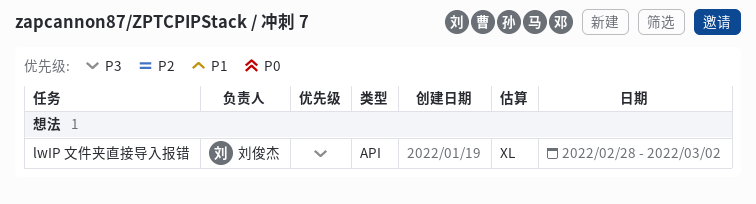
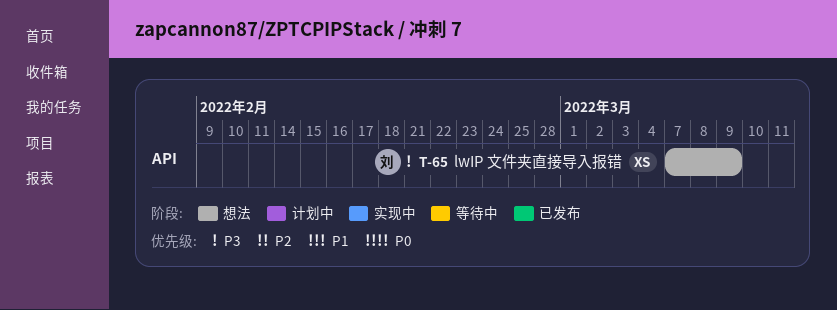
lwIP 文件夹直接导入报错, estimate: XL -> XS
lwIP 文件夹直接导入报错, start: Feb 28 -> Mar 7
lwIP 文件夹直接导入报错, due: Mar 2 -> Mar 9

